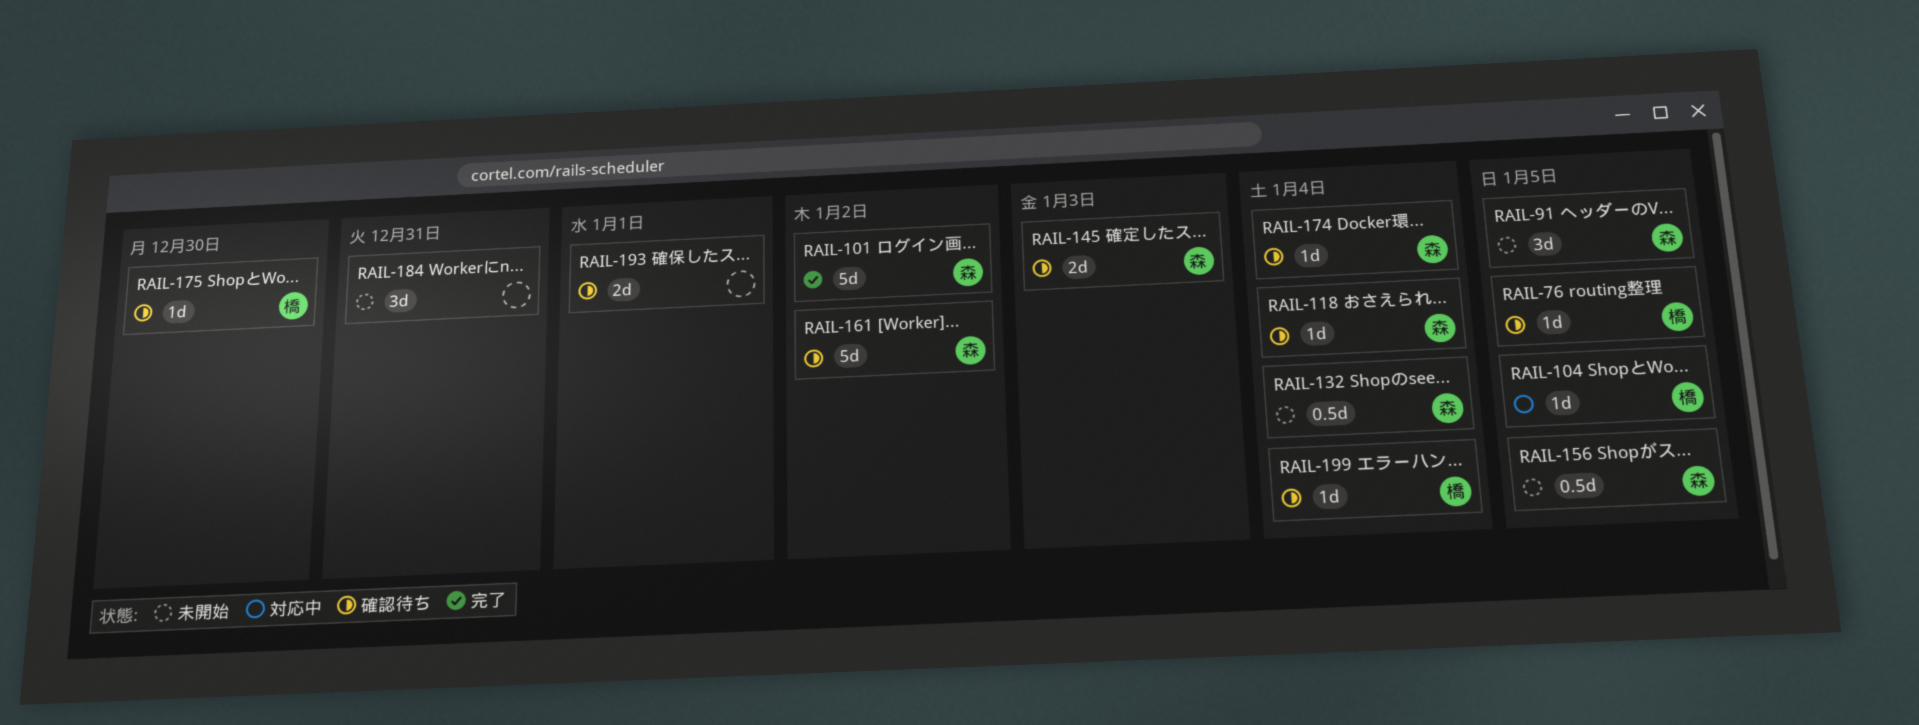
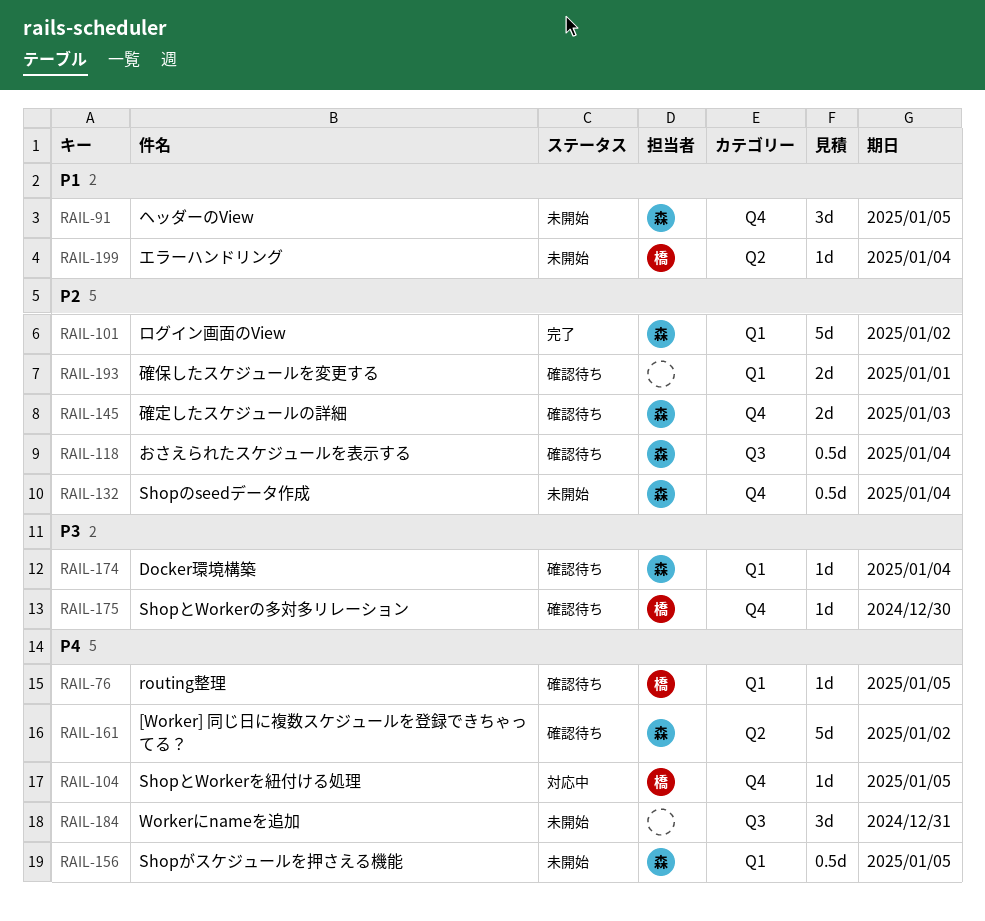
RAIL-118, estimate: 1d -> 0.5d
RAIL-199, status: 確認待ち -> 未開始

